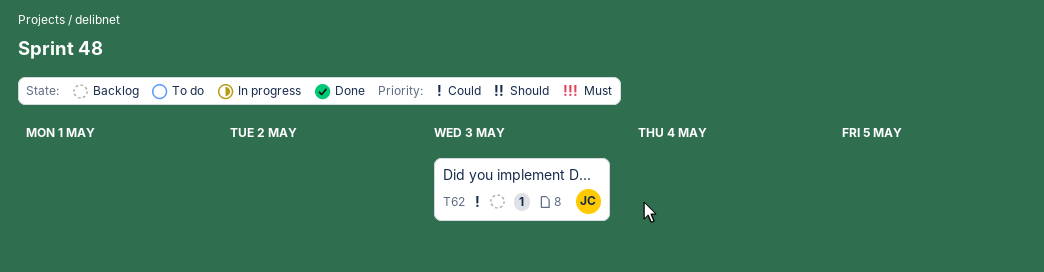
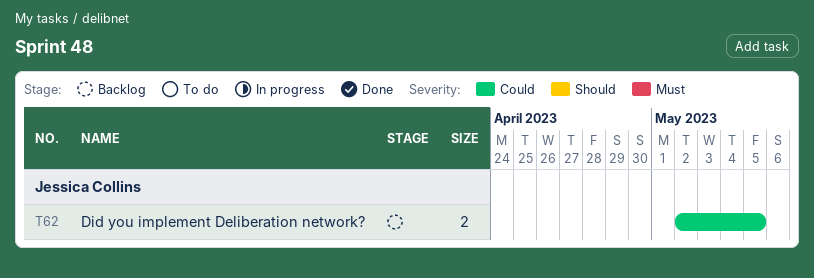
T62, estimate: 1 -> 2
T62, due: May 3 -> May 5

